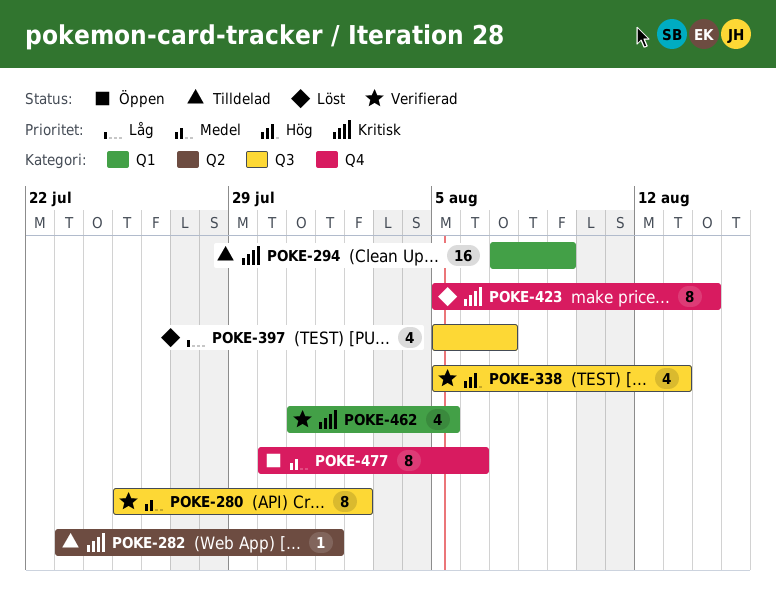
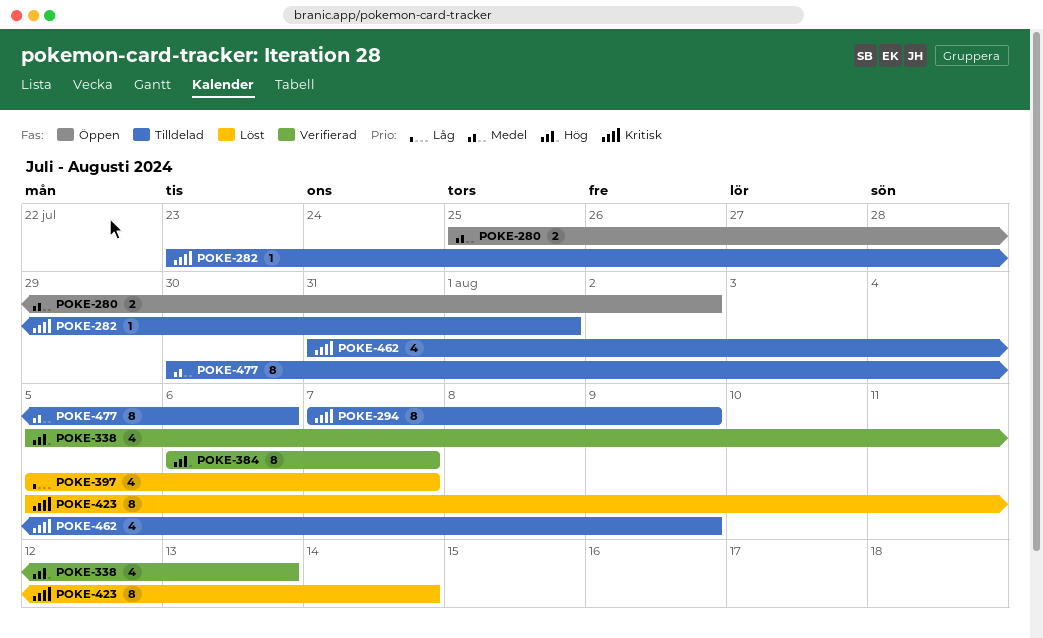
POKE-280, status: Verifierad -> Öppen
POKE-280, estimate: 8 -> 2
POKE-294, estimate: 16 -> 8
POKE-384: none -> present
POKE-462, status: Verifierad -> Tilldelad
POKE-462, due: Aug 5 -> Aug 9
POKE-477, status: Öppen -> Tilldelad

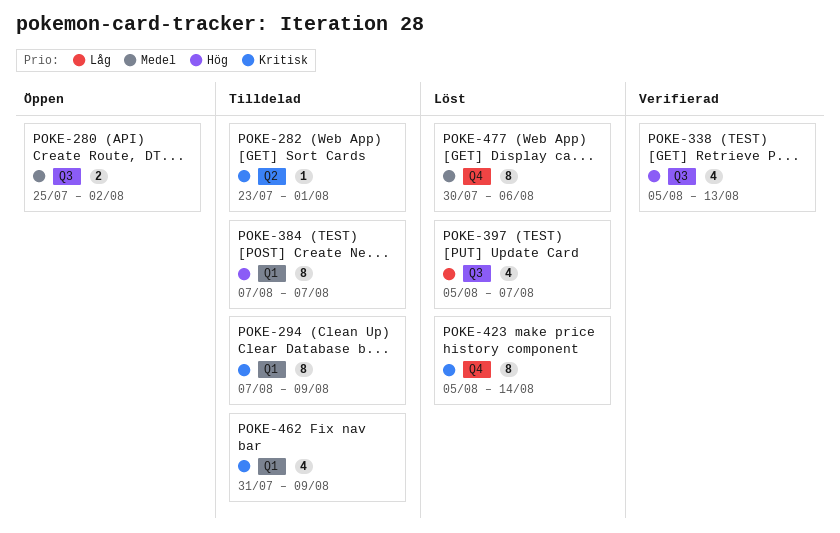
POKE-384, status: Verifierad -> Tilldelad
POKE-384, start: Aug 6 -> Aug 7
POKE-477, status: Tilldelad -> Löst

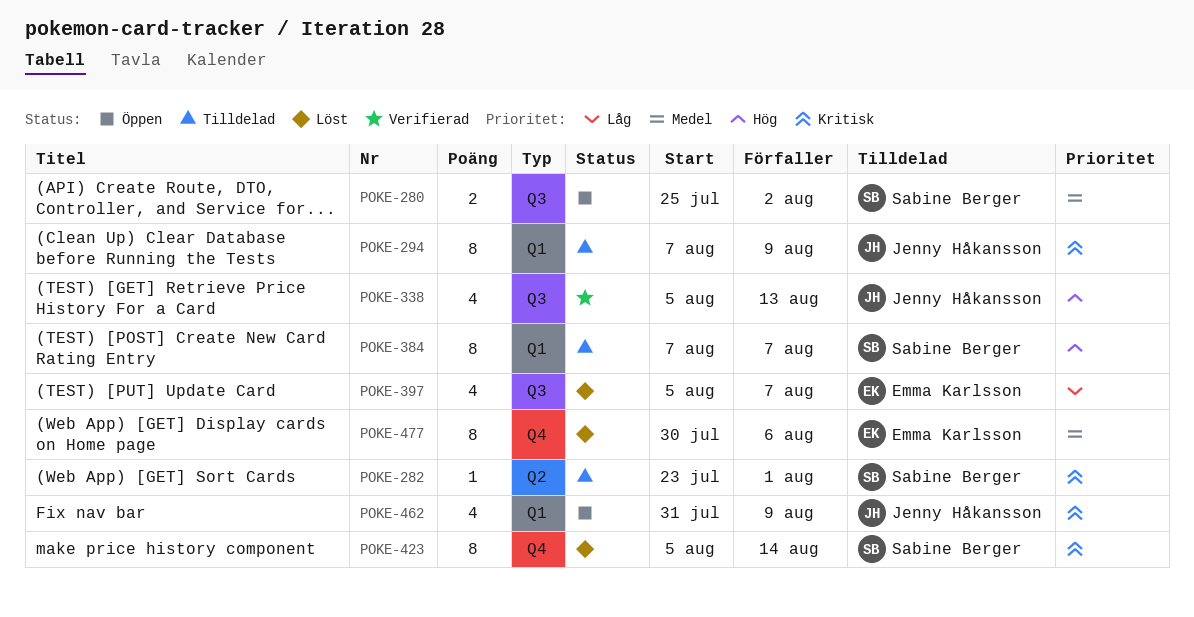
POKE-462, status: Tilldelad -> Öppen

